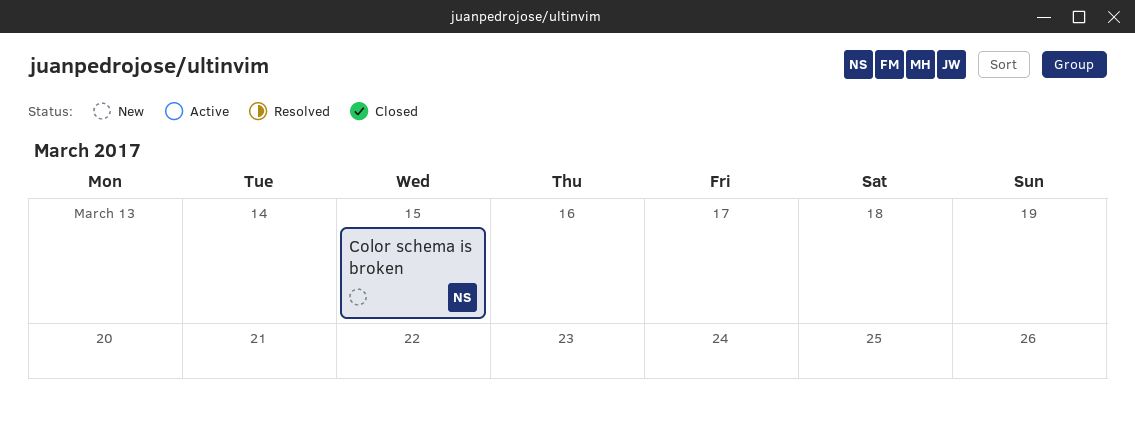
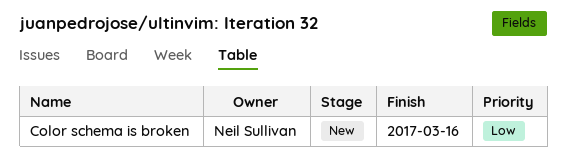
Color schema is broken, due: Mar 15 -> Mar 16

